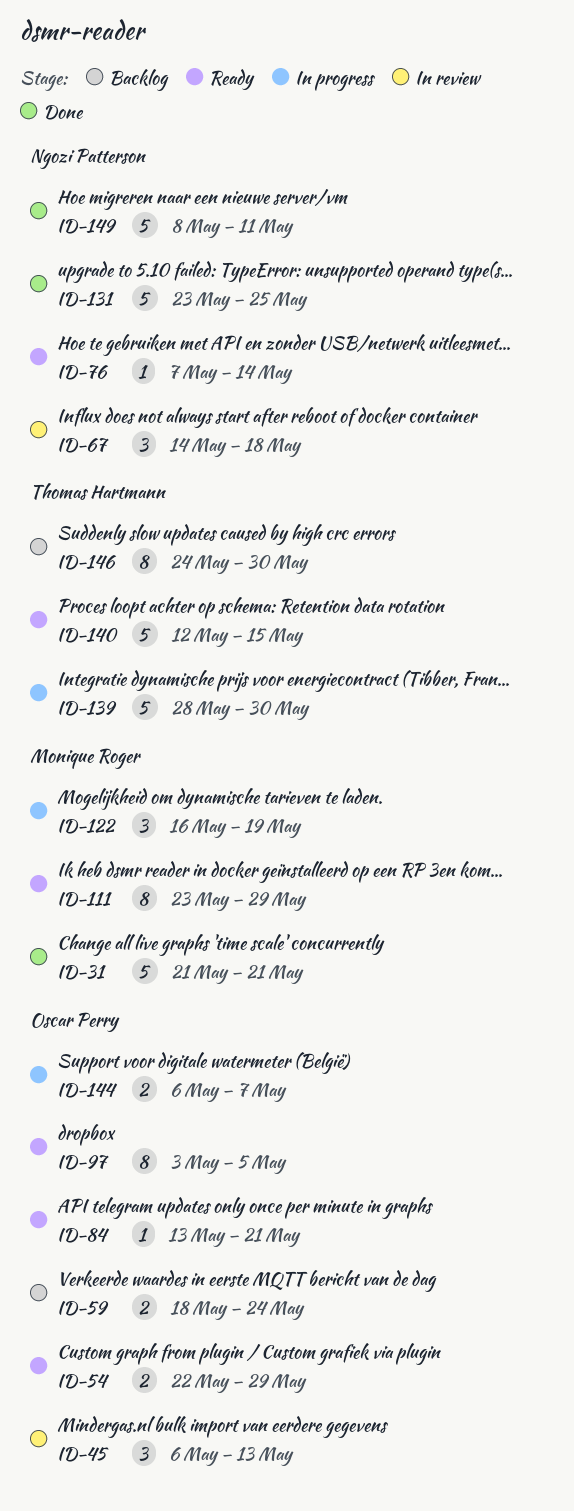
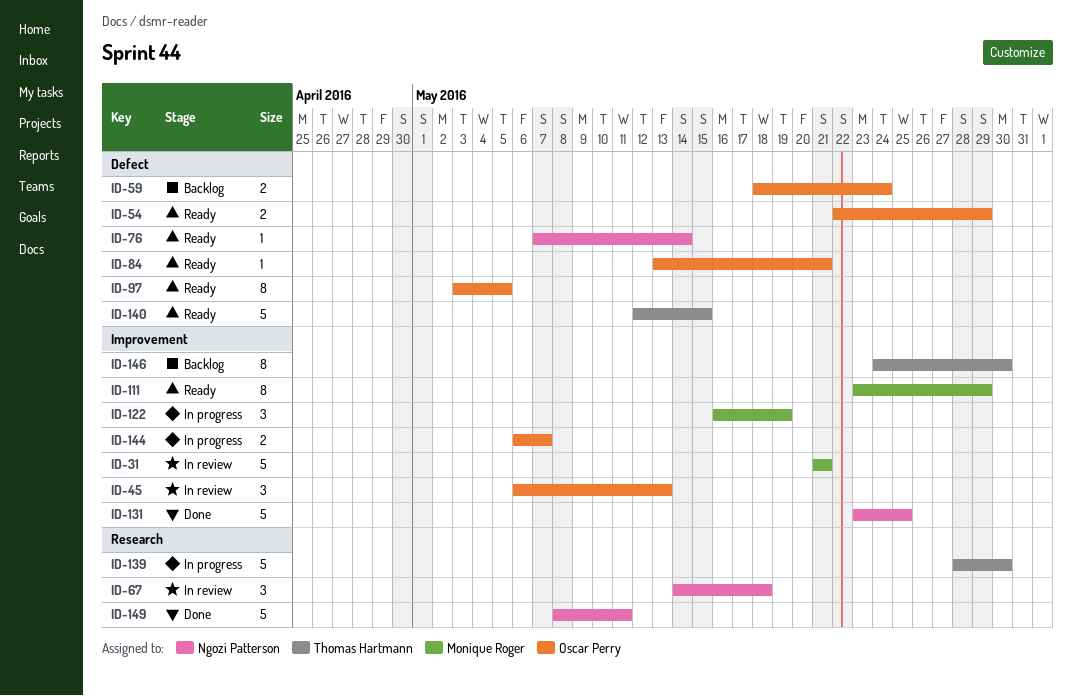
ID-31, status: Done -> In review

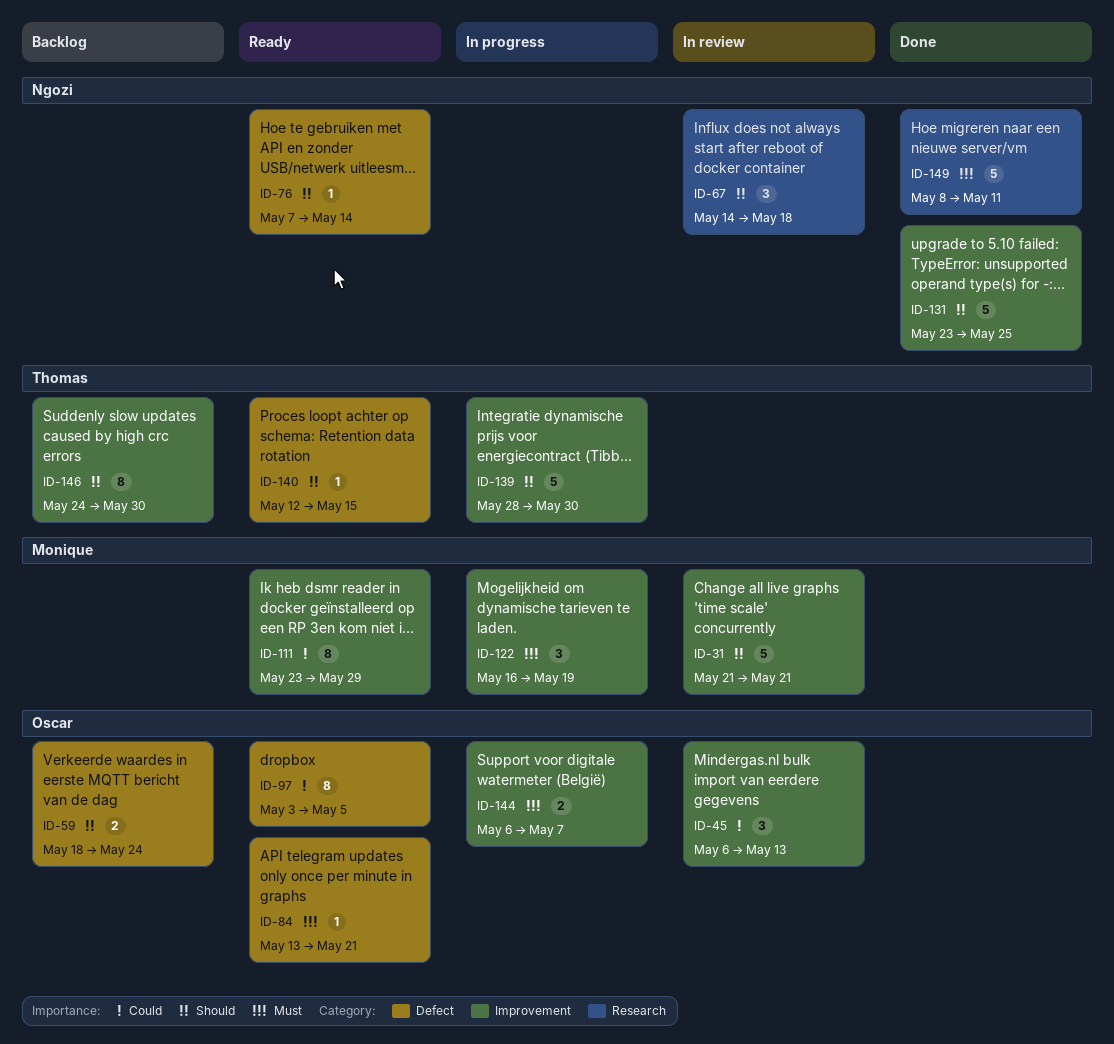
ID-54: present -> none
ID-139, label: Research -> Improvement
ID-140, estimate: 5 -> 1

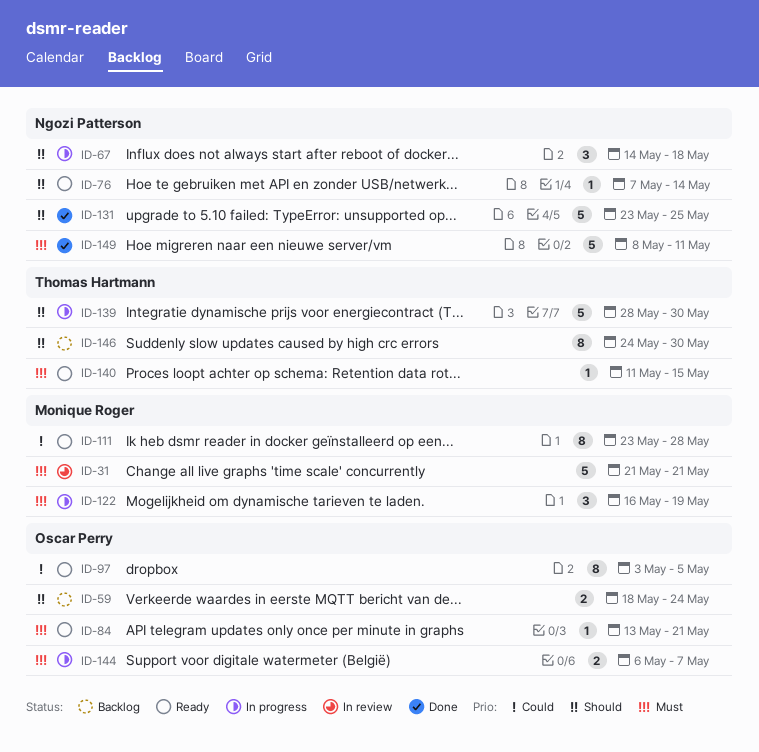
ID-31, priority: Should -> Must
ID-45: present -> none
ID-67, status: In review -> In progress
ID-111, due: May 29 -> May 28
ID-140, priority: Should -> Must
ID-140, start: May 12 -> May 11

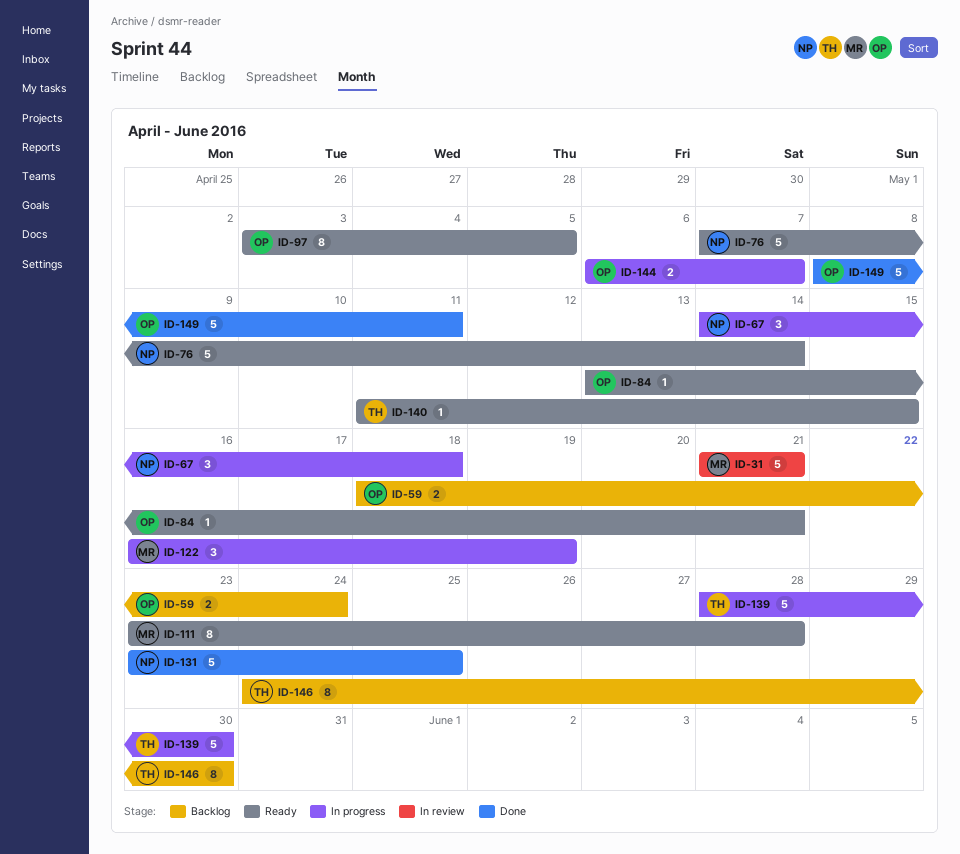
ID-76, estimate: 1 -> 5
ID-149, owner: Ngozi Patterson -> Oscar Perry

